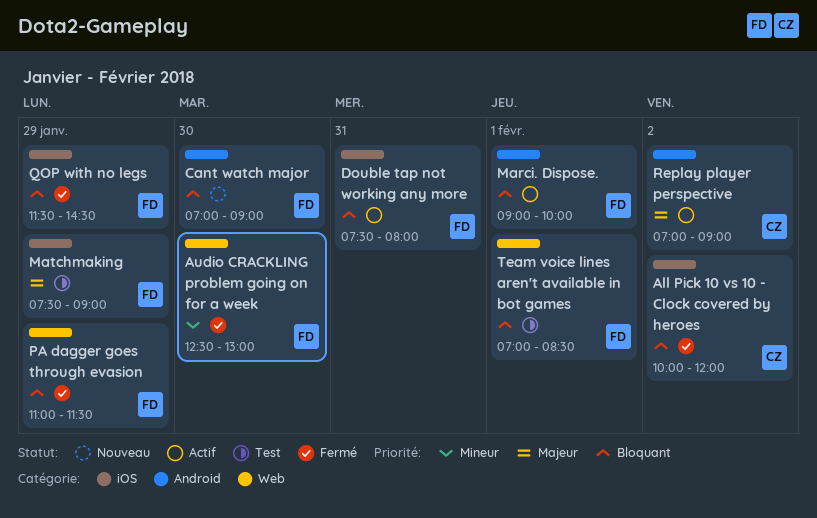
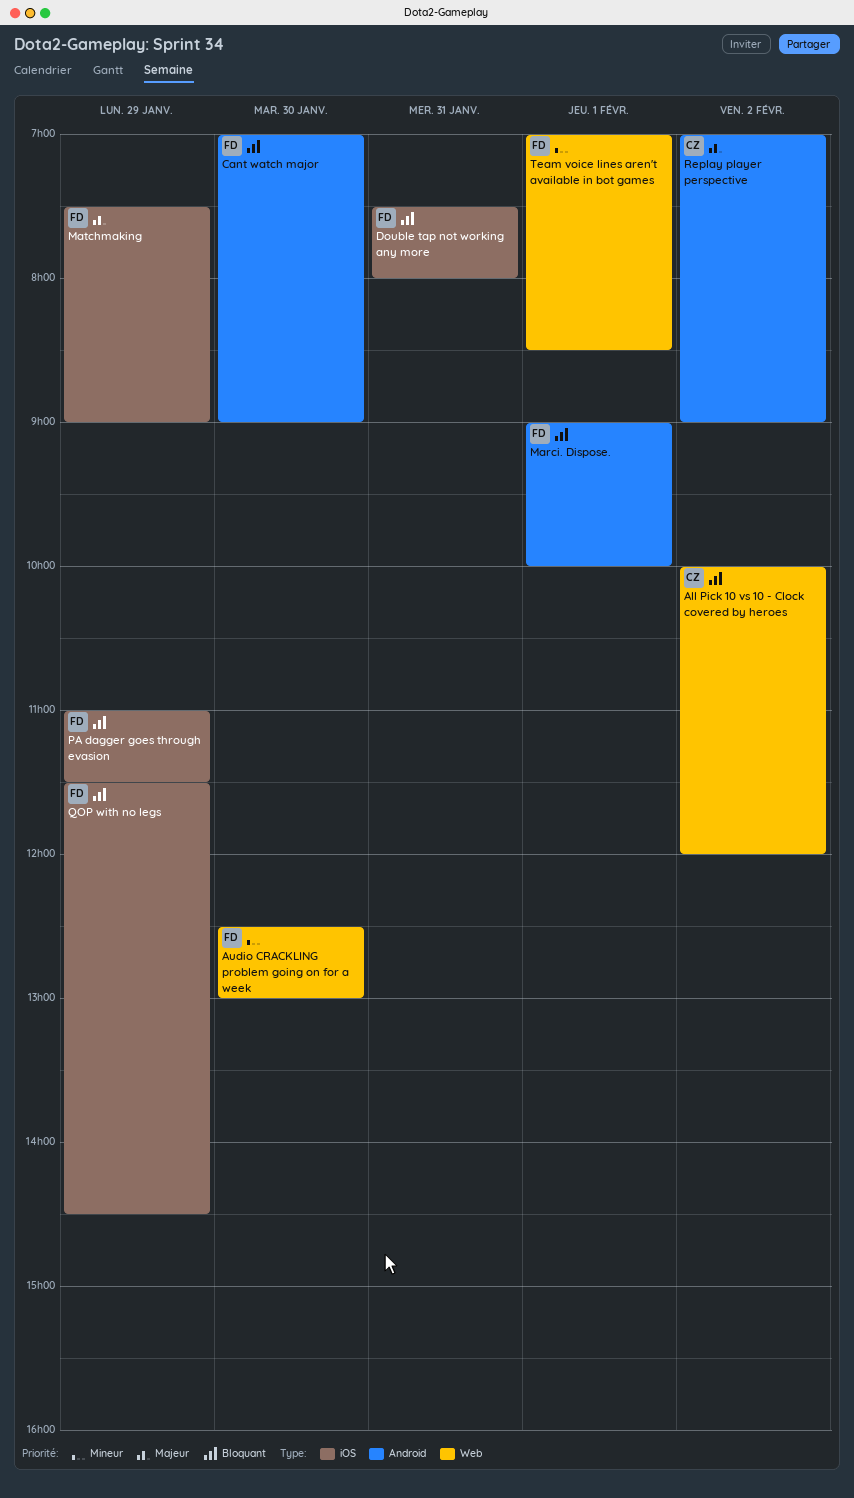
All Pick 10 vs 10 - Clock covered by heroes, label: iOS -> Web
PA dagger goes through evasion, label: Web -> iOS
Team voice lines aren't available in bot games, priority: Bloquant -> Mineur

